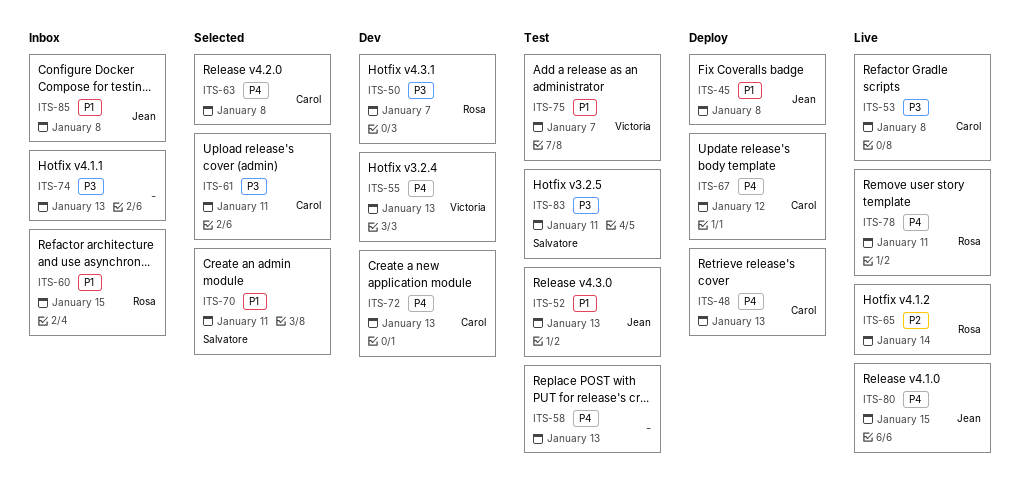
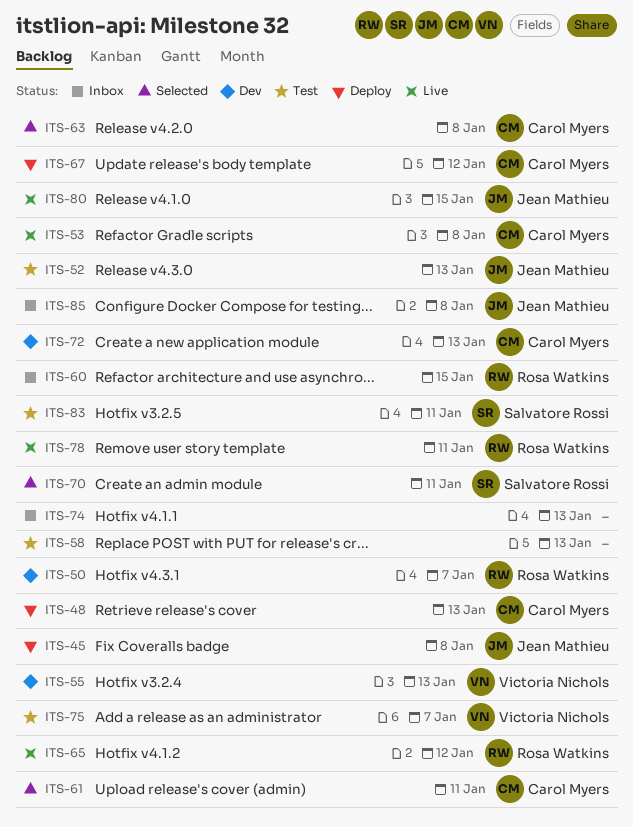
ITS-65, due: Jan 14 -> Jan 12

